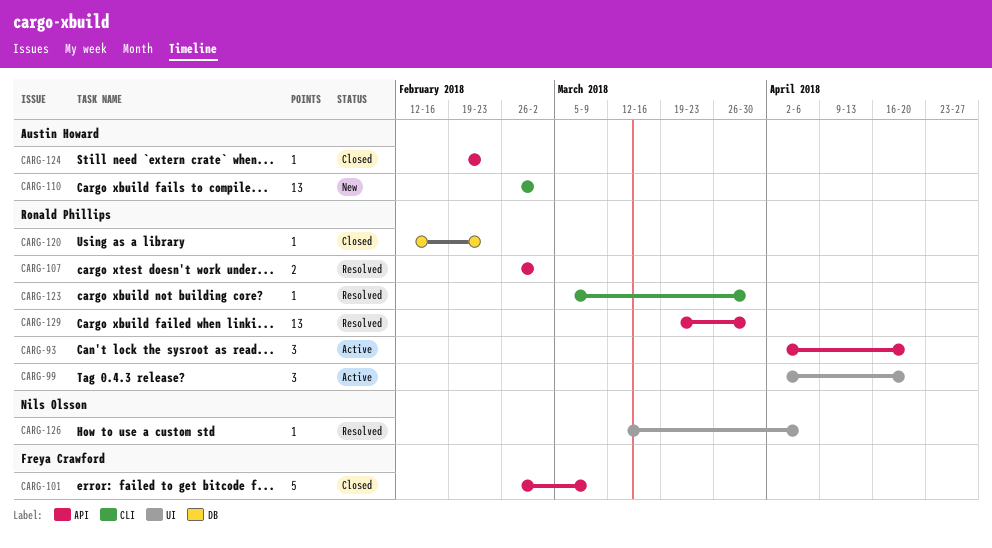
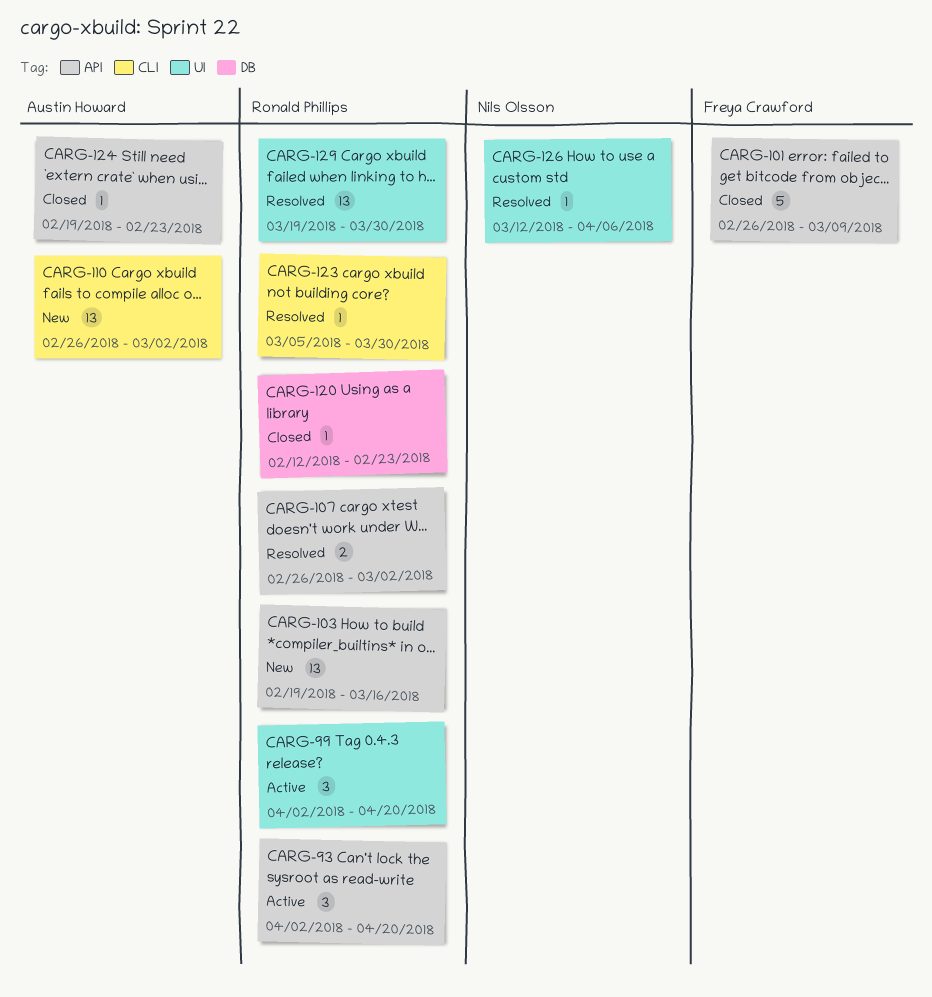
CARG-103: none -> present
CARG-129, label: API -> UI

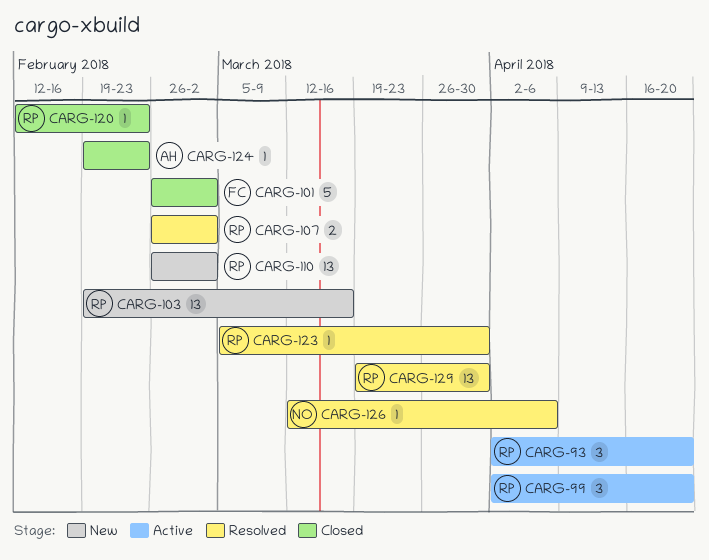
CARG-101, due: Mar 9 -> Mar 2
CARG-110, owner: Austin Howard -> Ronald Phillips

